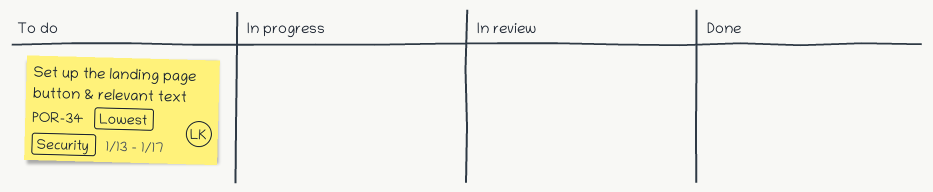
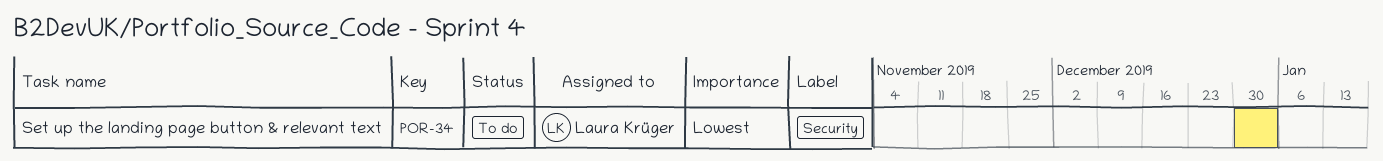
POR-34, start: Jan 13 -> Dec 30
POR-34, due: Jan 17 -> Jan 3

